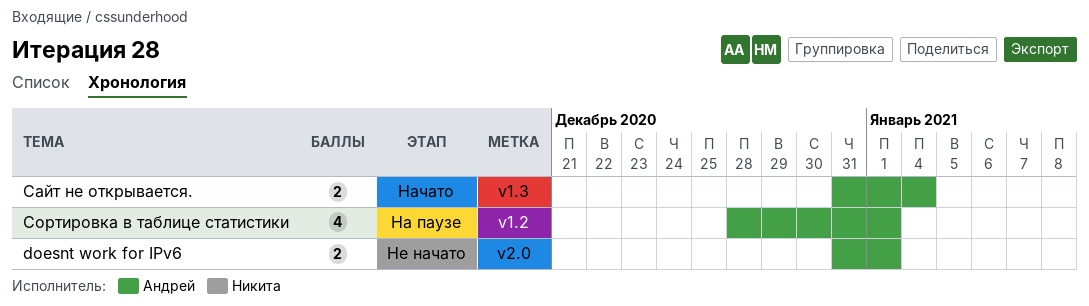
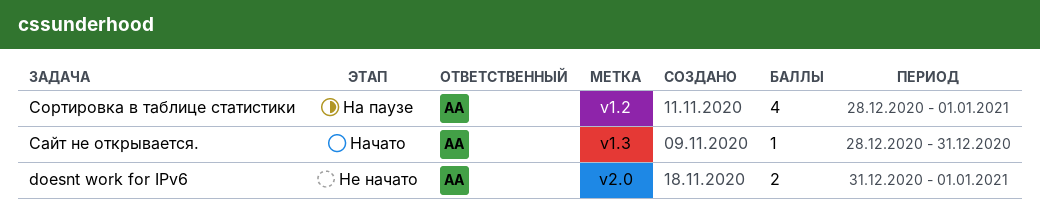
Сайт не открывается., estimate: 2 -> 1
Сайт не открывается., start: Dec 31 -> Dec 28
Сайт не открывается., due: Jan 4 -> Dec 31

